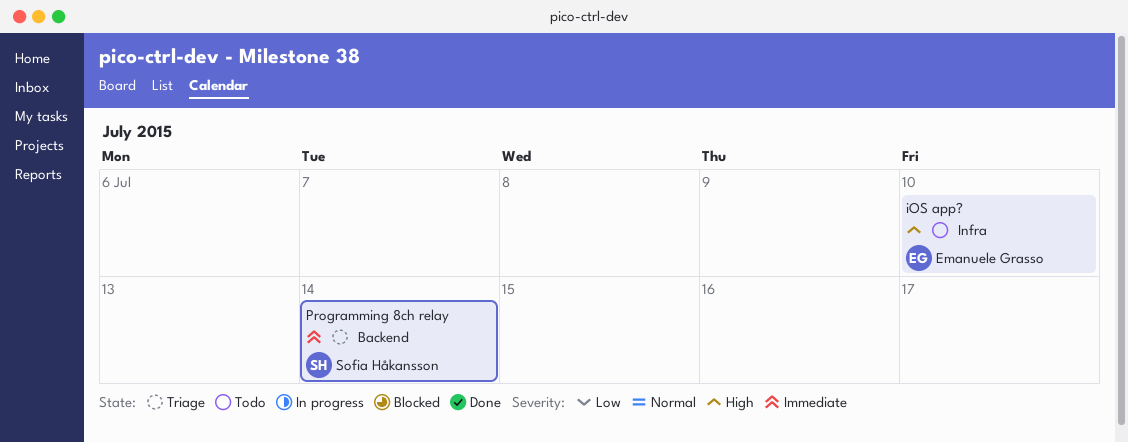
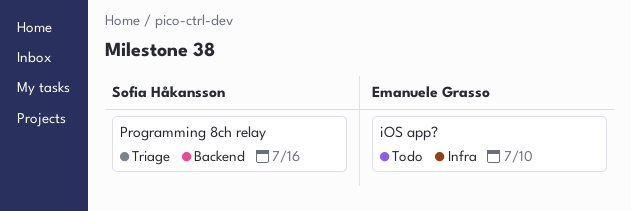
Programming 8ch relay, due: Jul 14 -> Jul 16

